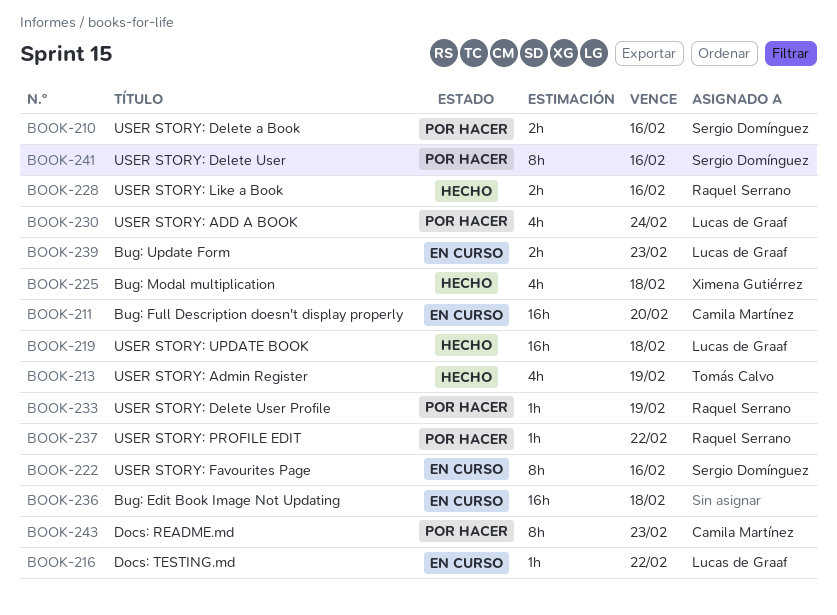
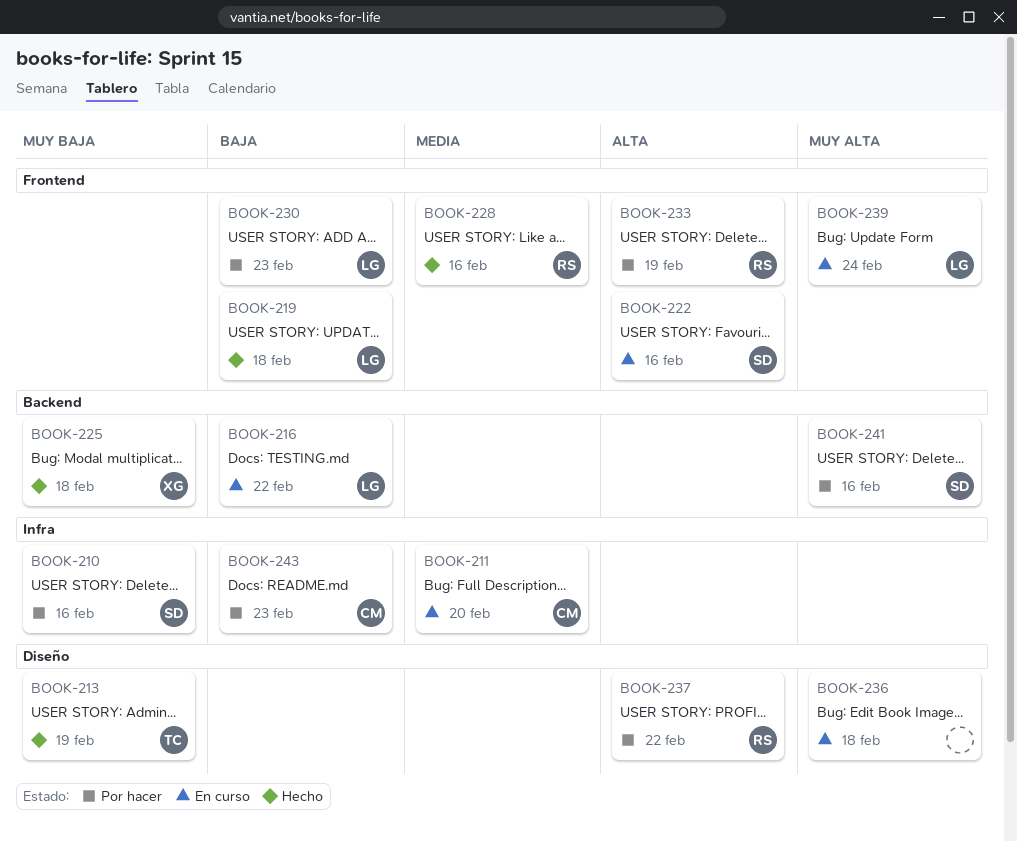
BOOK-230, due: Feb 24 -> Feb 23
BOOK-239, due: Feb 23 -> Feb 24

